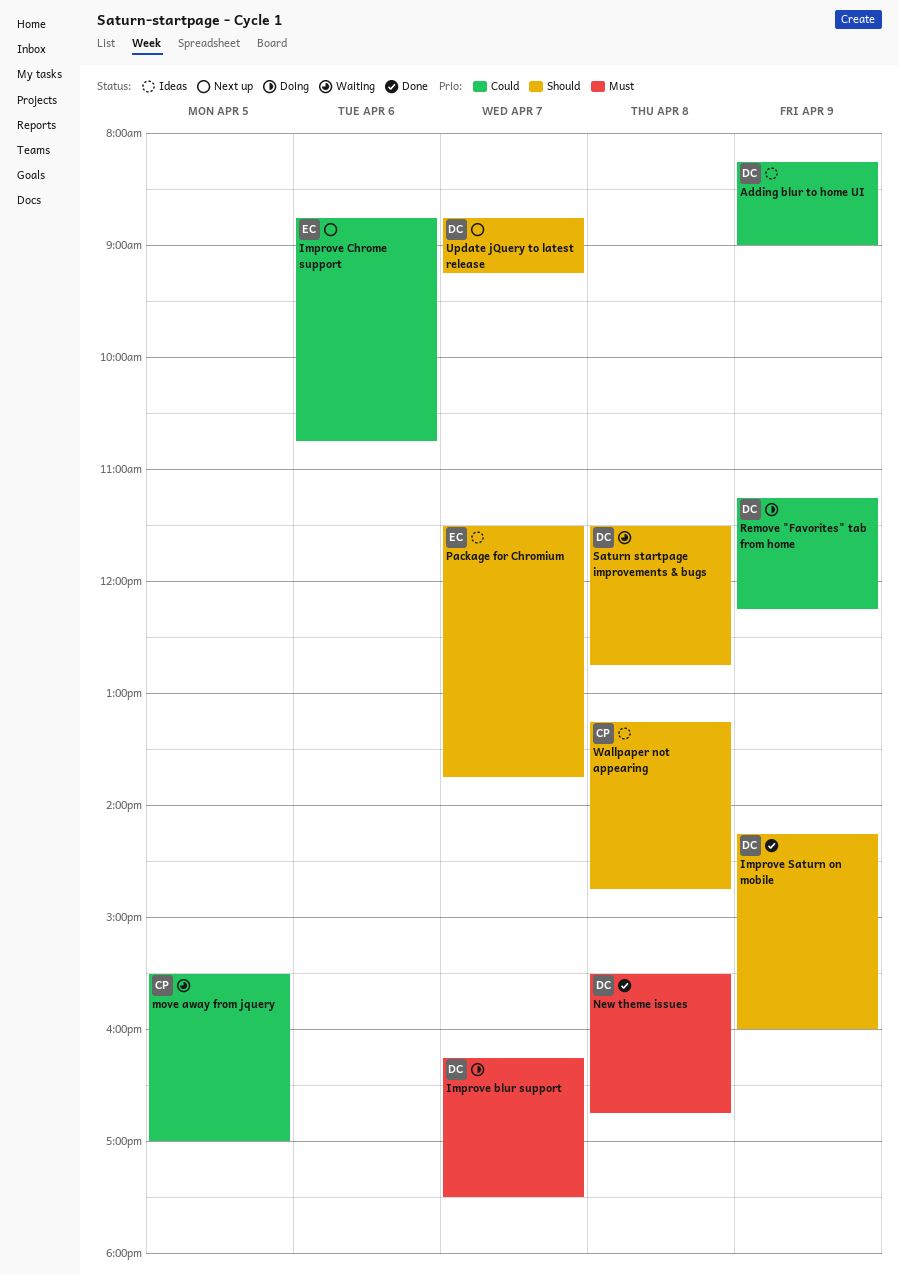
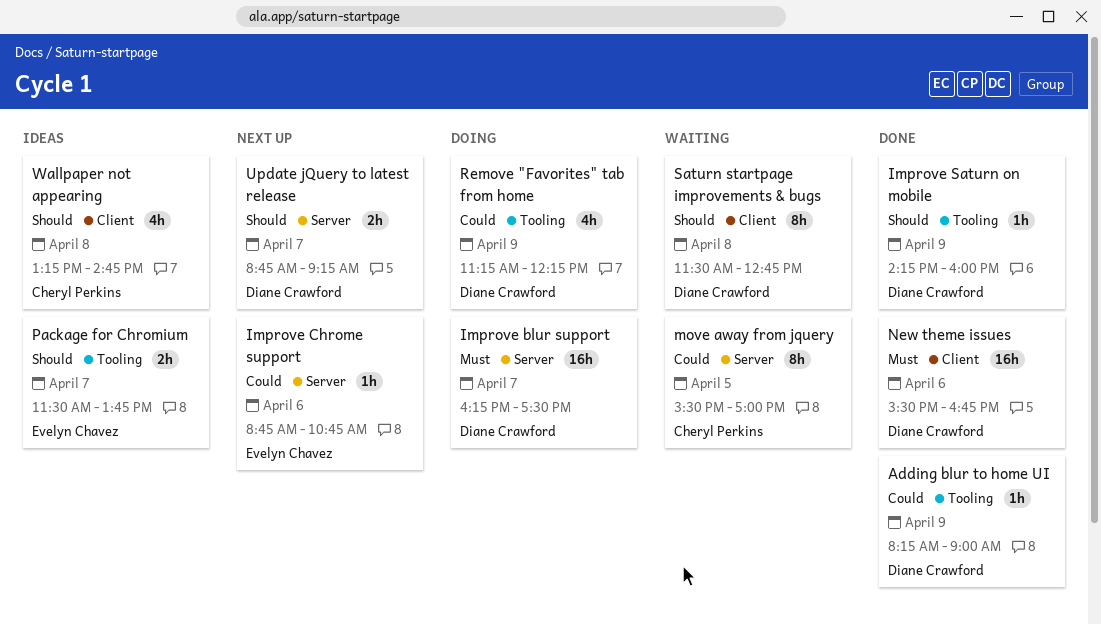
Adding blur to home UI, status: Ideas -> Done
New theme issues, day: Apr 8 -> Apr 6

